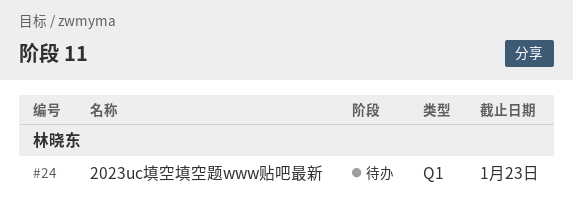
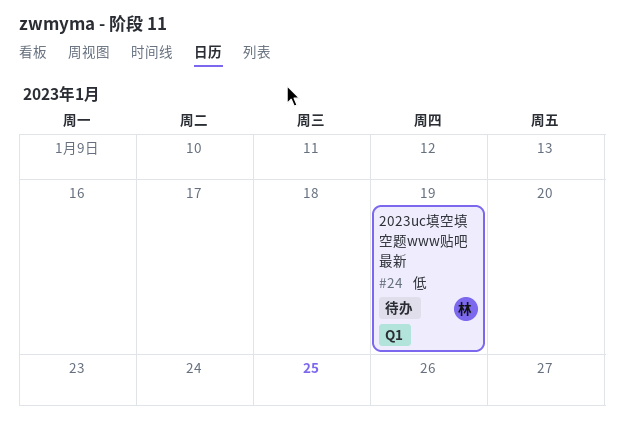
#24, due: Jan 23 -> Jan 19

